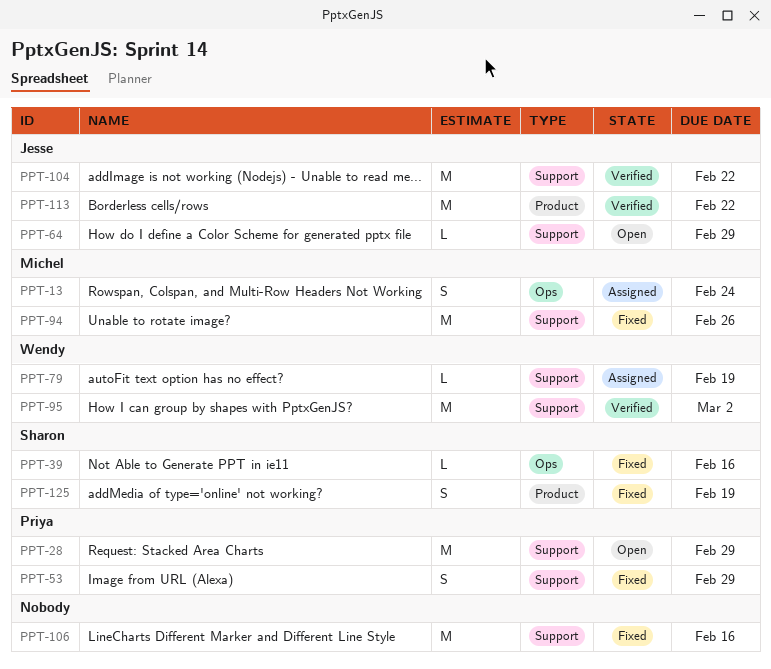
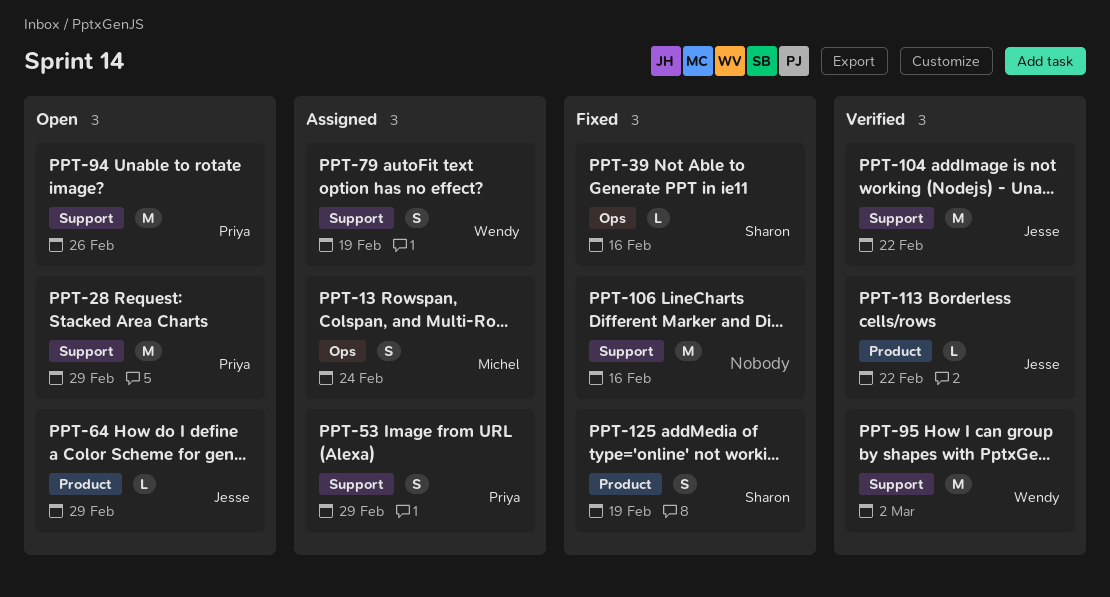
PPT-53, status: Fixed -> Assigned
PPT-64, label: Support -> Product
PPT-79, estimate: L -> S
PPT-94, status: Fixed -> Open
PPT-94, owner: Michel -> Priya
PPT-113, estimate: M -> L

